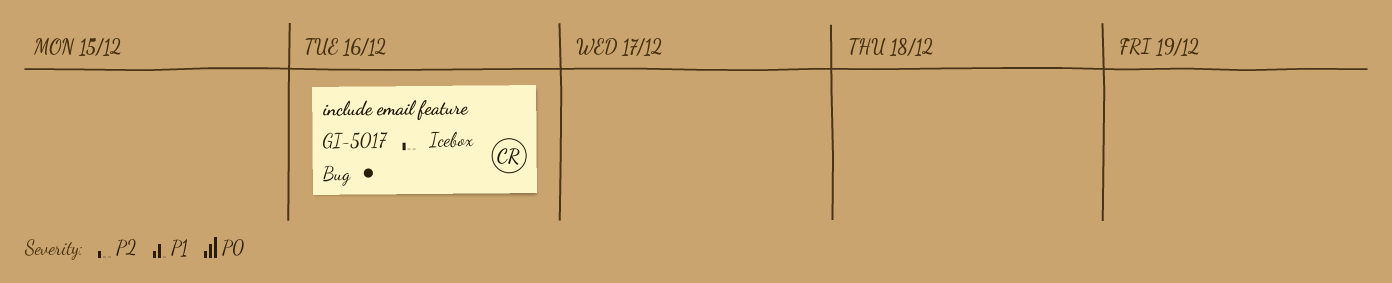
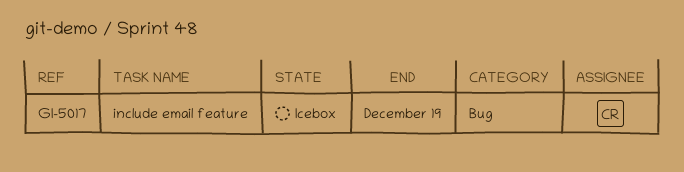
GI-5017, due: Dec 16 -> Dec 19

